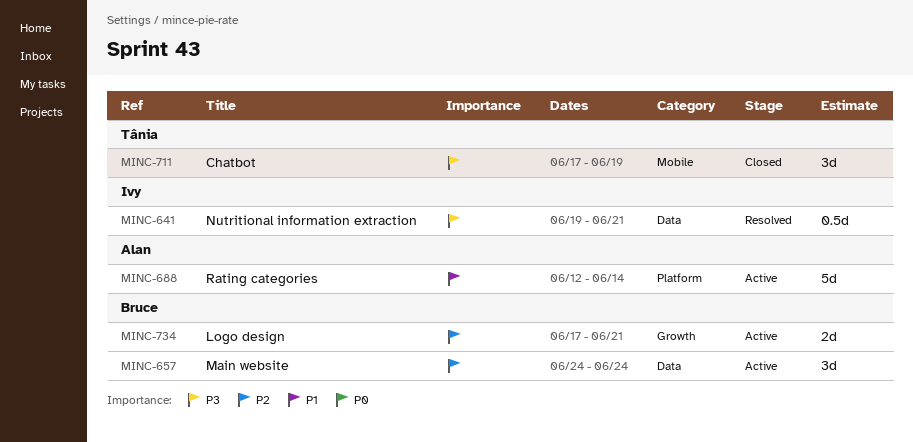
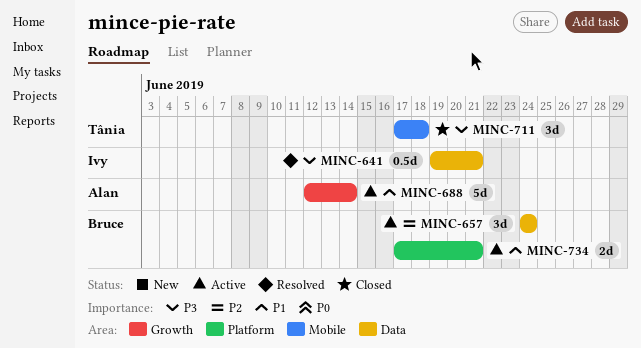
MINC-688, label: Platform -> Growth
MINC-711, due: Jun 19 -> Jun 18
MINC-734, priority: P2 -> P1
MINC-734, label: Growth -> Platform

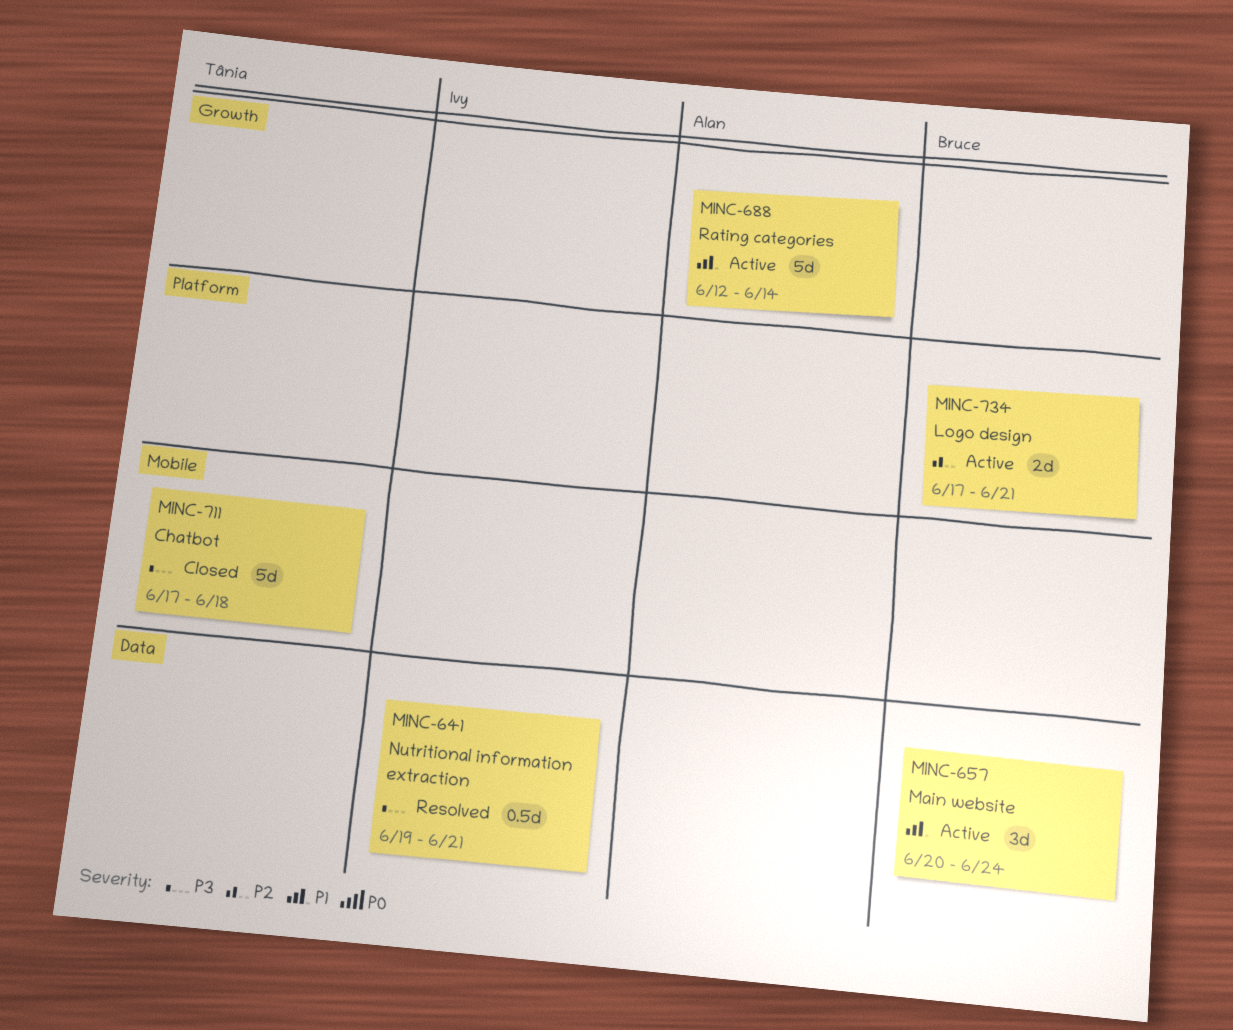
MINC-657, priority: P2 -> P1
MINC-657, start: Jun 24 -> Jun 20
MINC-711, estimate: 3d -> 5d
MINC-734, priority: P1 -> P2

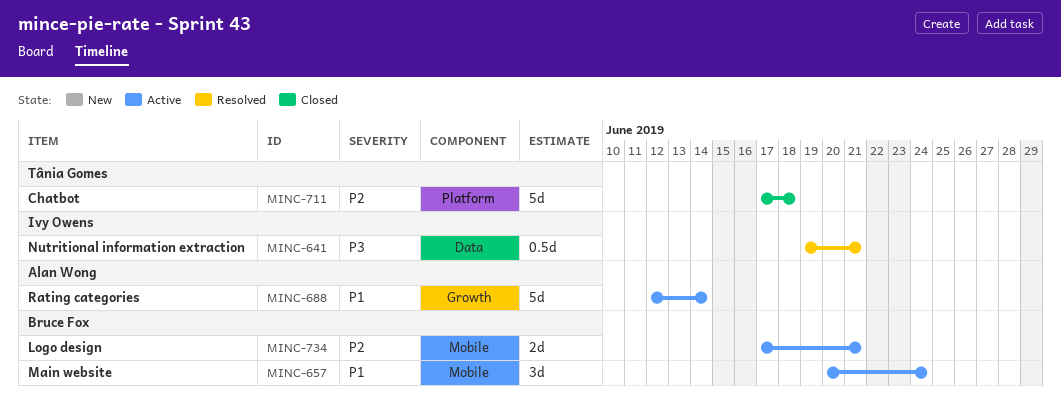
MINC-657, label: Data -> Mobile
MINC-711, priority: P3 -> P2
MINC-711, label: Mobile -> Platform
MINC-734, label: Platform -> Mobile

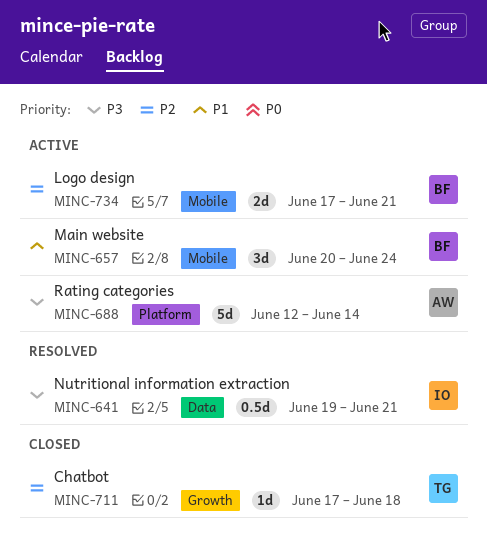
MINC-688, priority: P1 -> P3
MINC-688, label: Growth -> Platform
MINC-711, label: Platform -> Growth
MINC-711, estimate: 5d -> 1d

